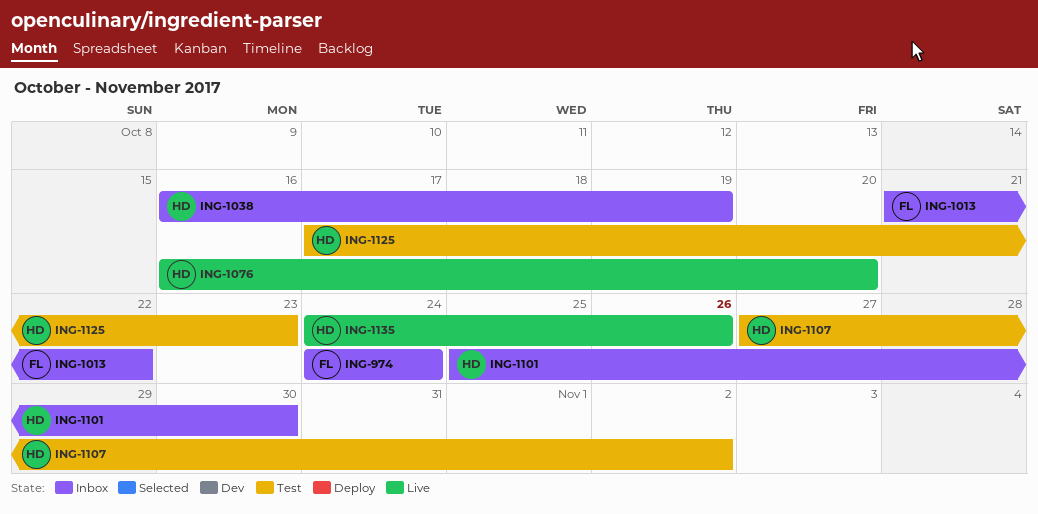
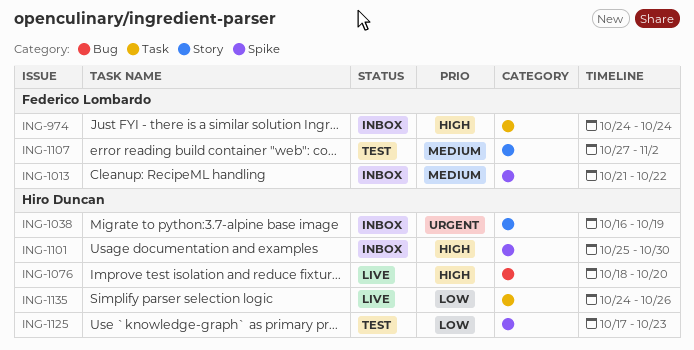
ING-1076, start: Oct 16 -> Oct 18
ING-1107, owner: Hiro Duncan -> Federico Lombardo

